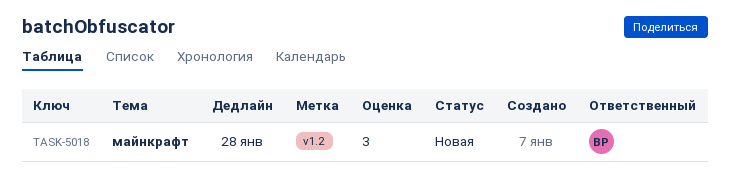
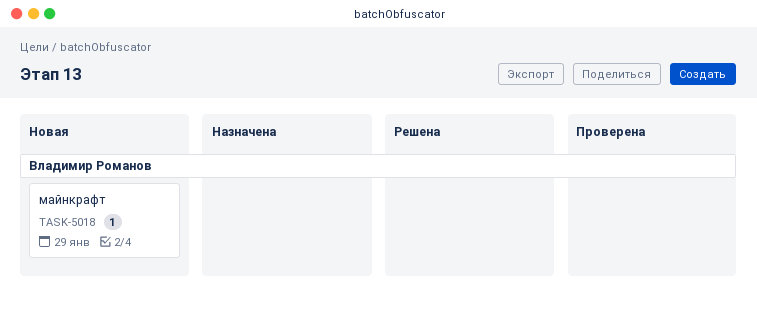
TASK-5018, estimate: 3 -> 1
TASK-5018, due: Jan 28 -> Jan 29

